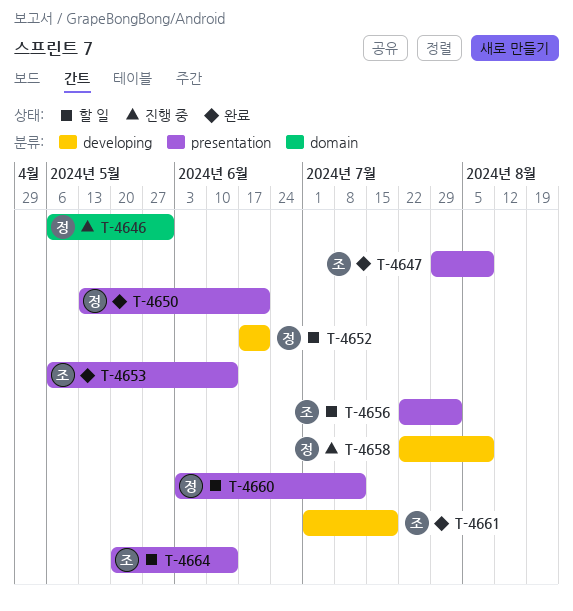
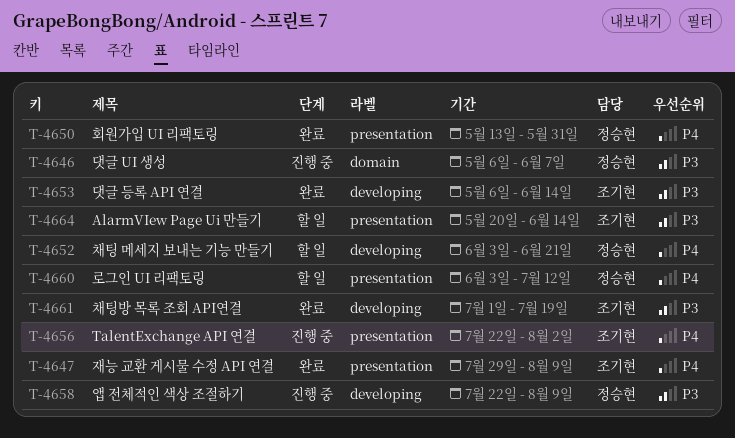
T-4646, due: May 31 -> Jun 7
T-4650, due: Jun 21 -> May 31
T-4652, start: Jun 17 -> Jun 3
T-4653, label: presentation -> developing
T-4656, status: 할 일 -> 진행 중

